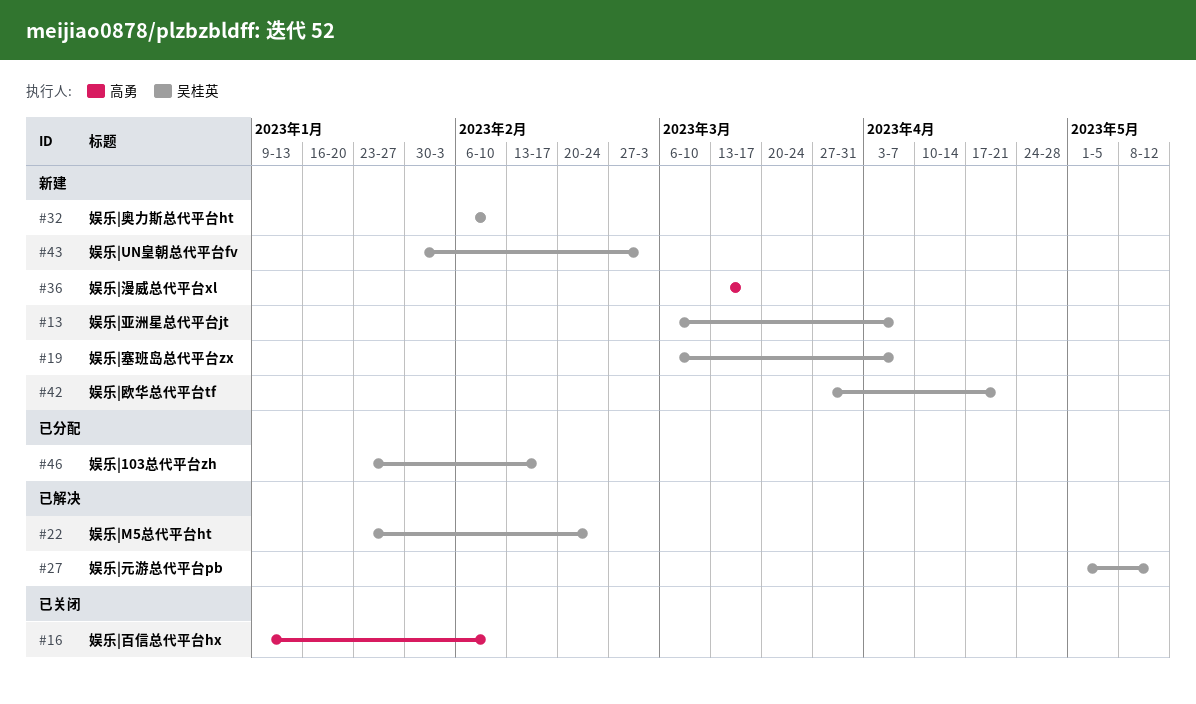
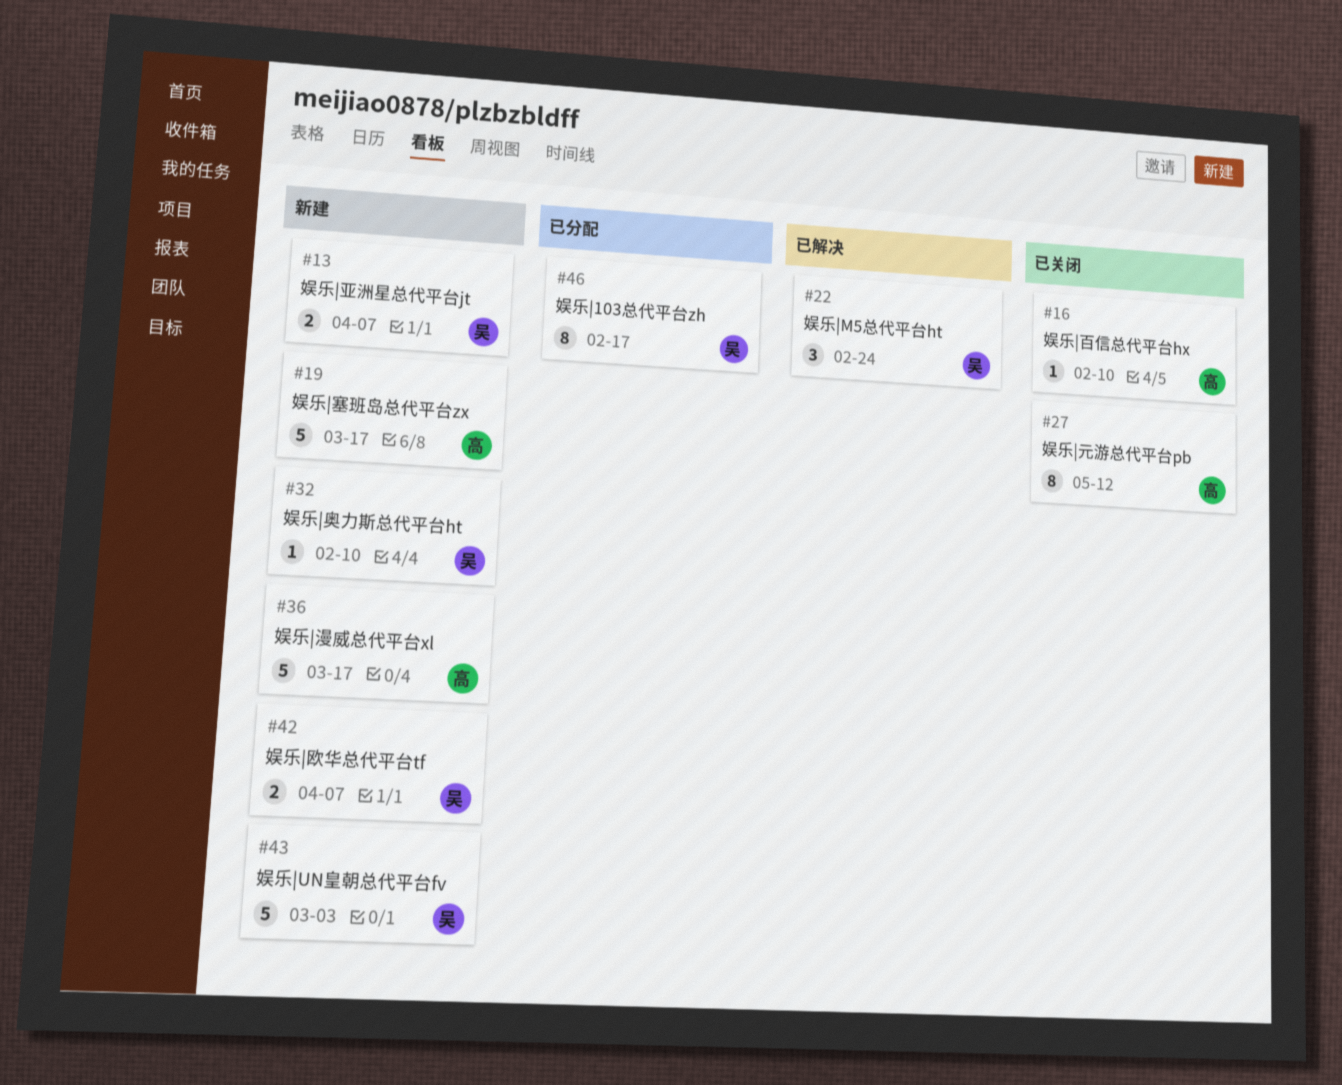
#19, owner: 吴桂英 -> 高勇
#19, due: Apr 7 -> Mar 17
#27, status: 已解决 -> 已关闭
#27, owner: 吴桂英 -> 高勇
#42, due: Apr 21 -> Apr 7

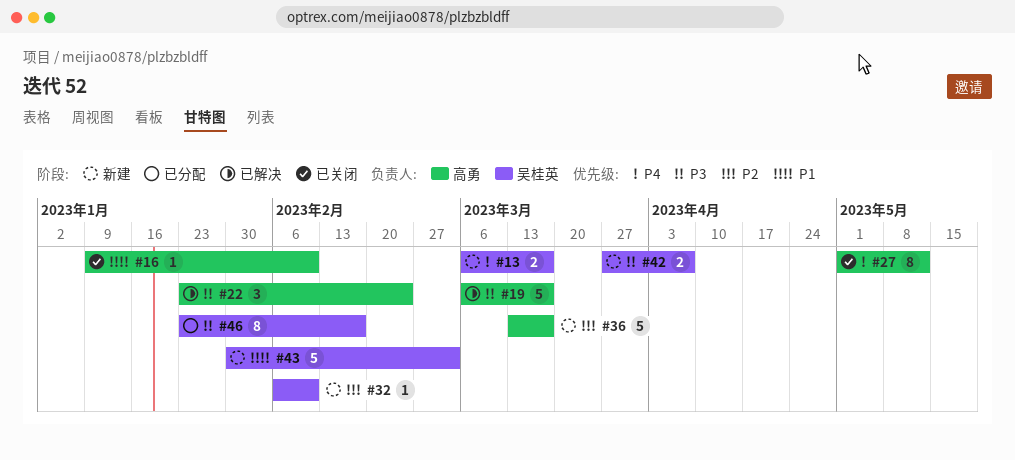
#13, due: Apr 7 -> Mar 17
#19, status: 新建 -> 已解决
#22, owner: 吴桂英 -> 高勇

